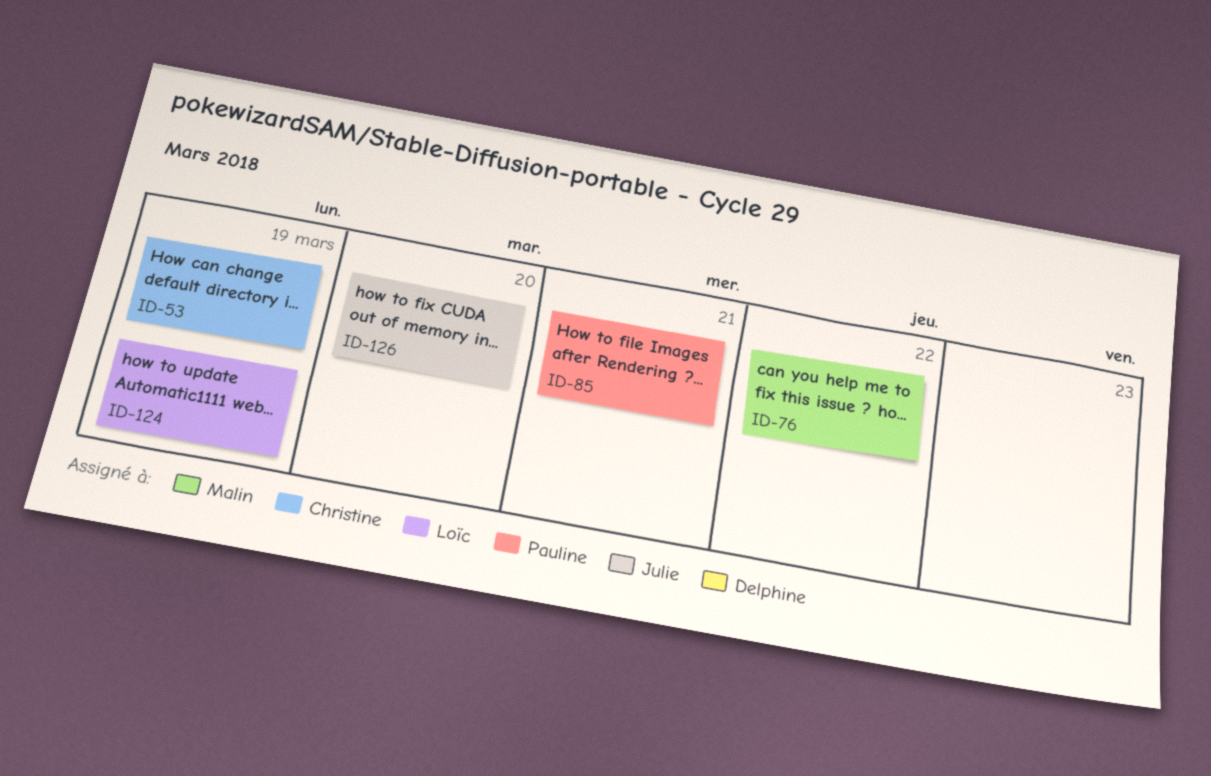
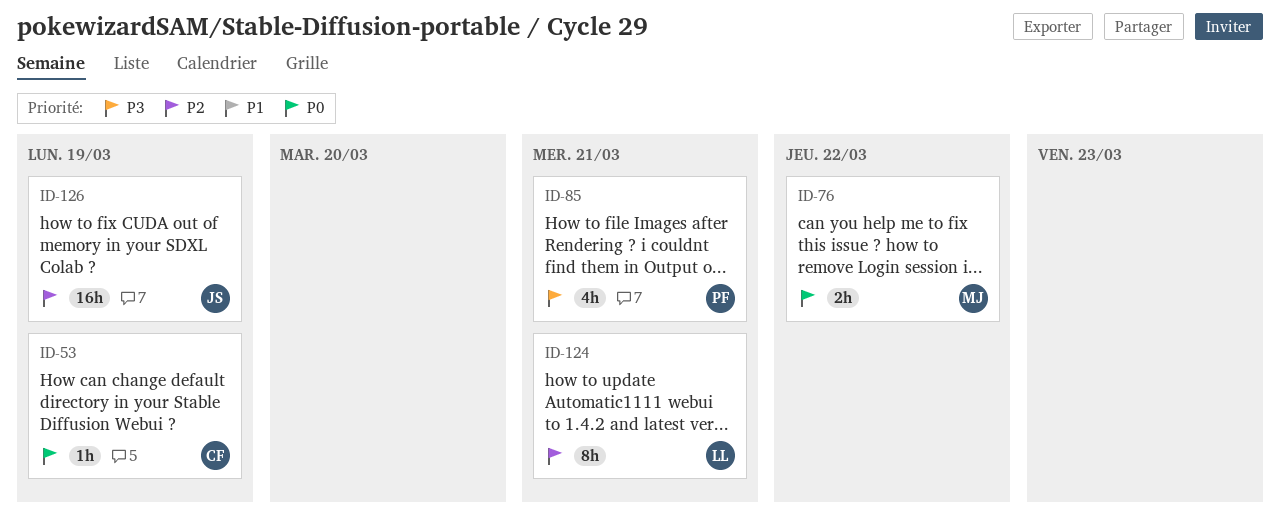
ID-124, due: Mar 19 -> Mar 21
ID-126, due: Mar 20 -> Mar 19

